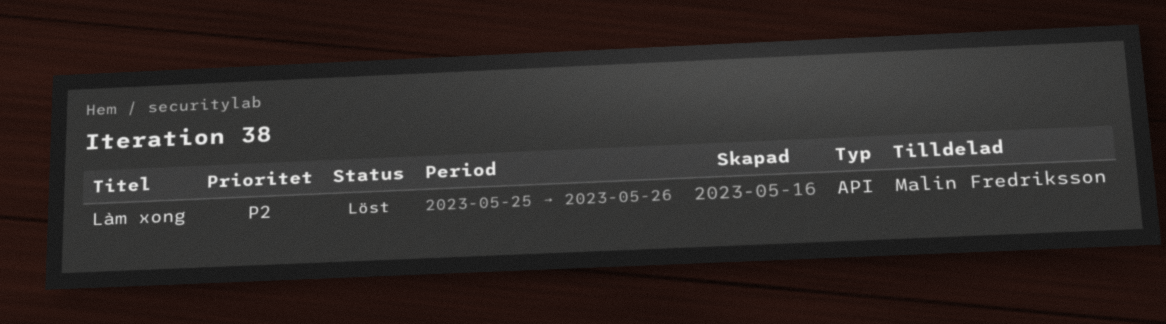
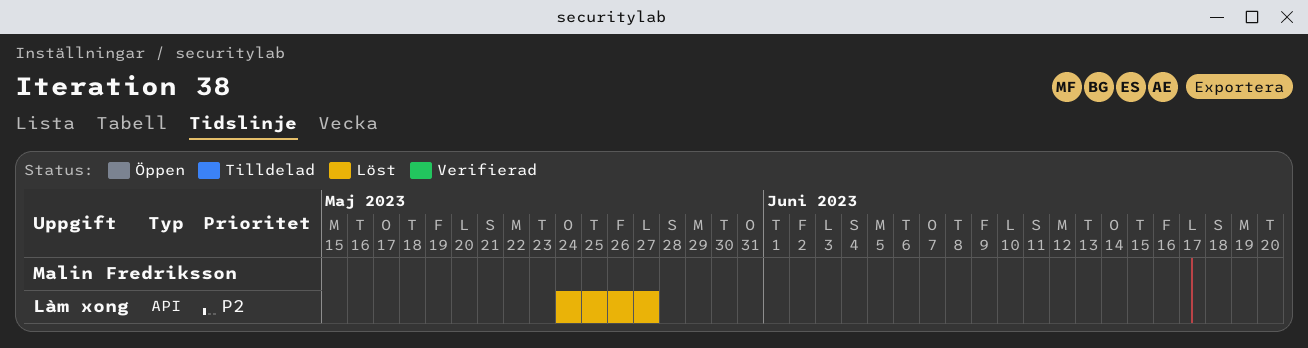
Làm xong, start: May 25 -> May 24
Làm xong, due: May 26 -> May 27

